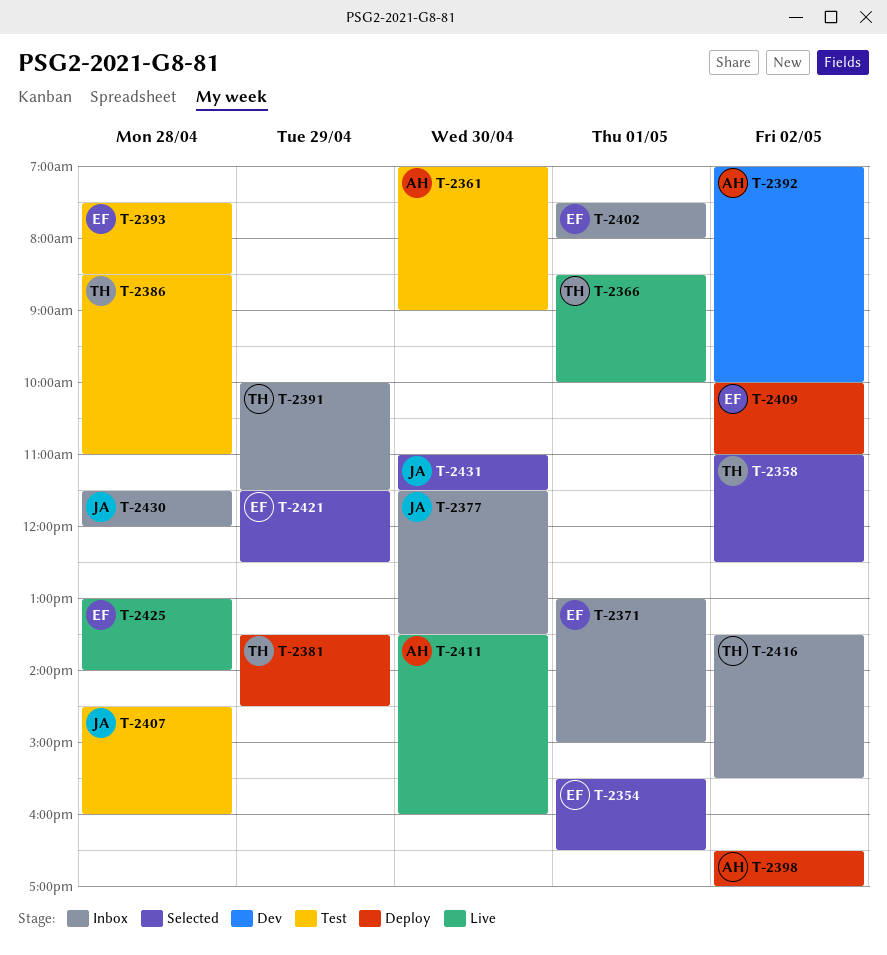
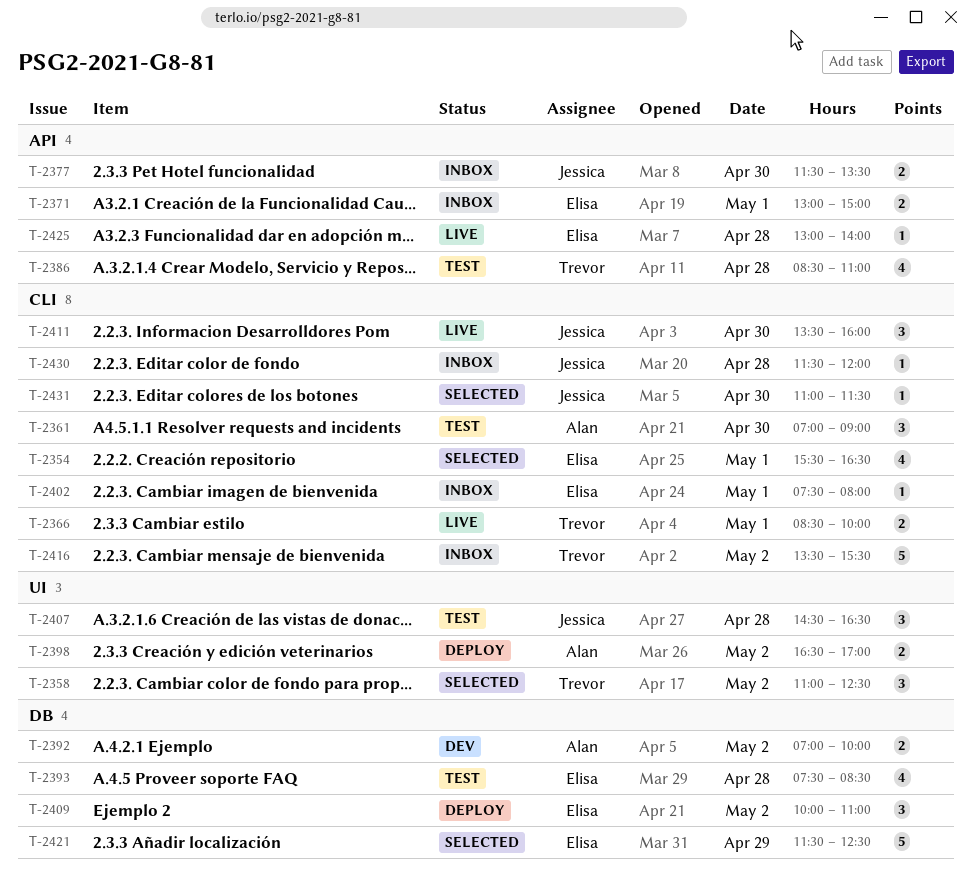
T-2381: present -> none
T-2391: present -> none
T-2407, ends: 16:00 -> 16:30
T-2411, owner: Alan -> Jessica

